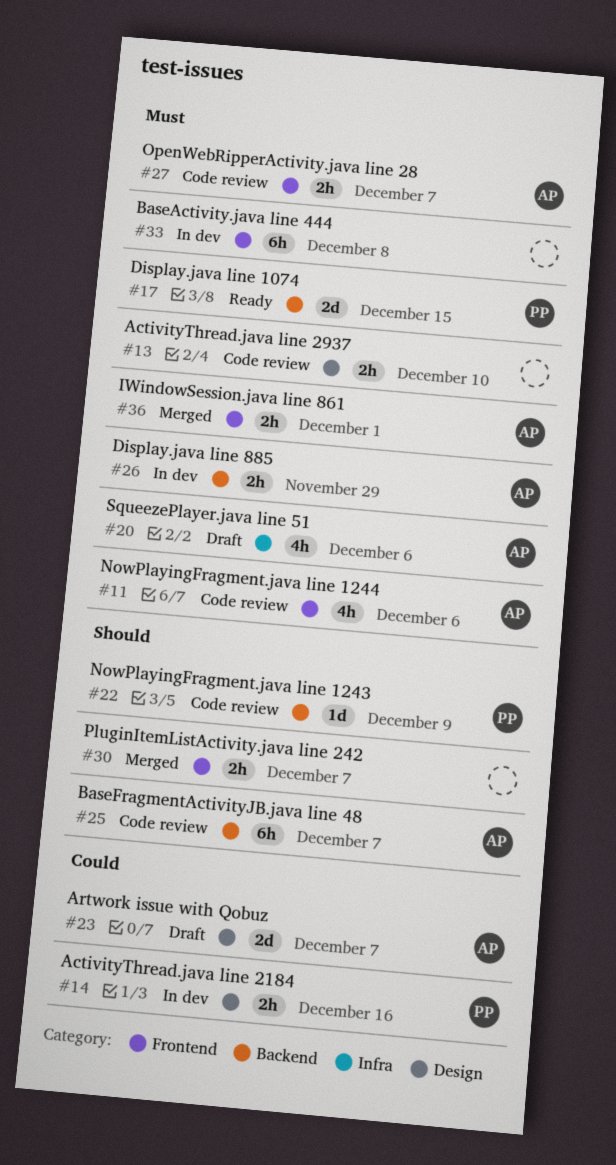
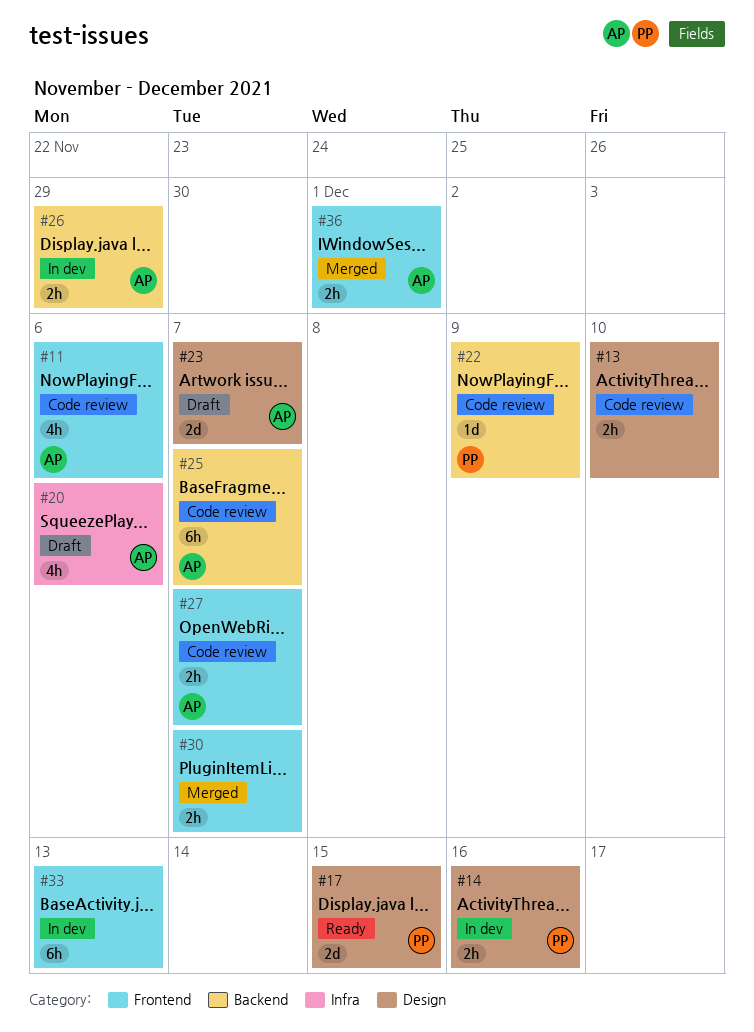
#17, label: Backend -> Design
#33, due: Dec 8 -> Dec 13

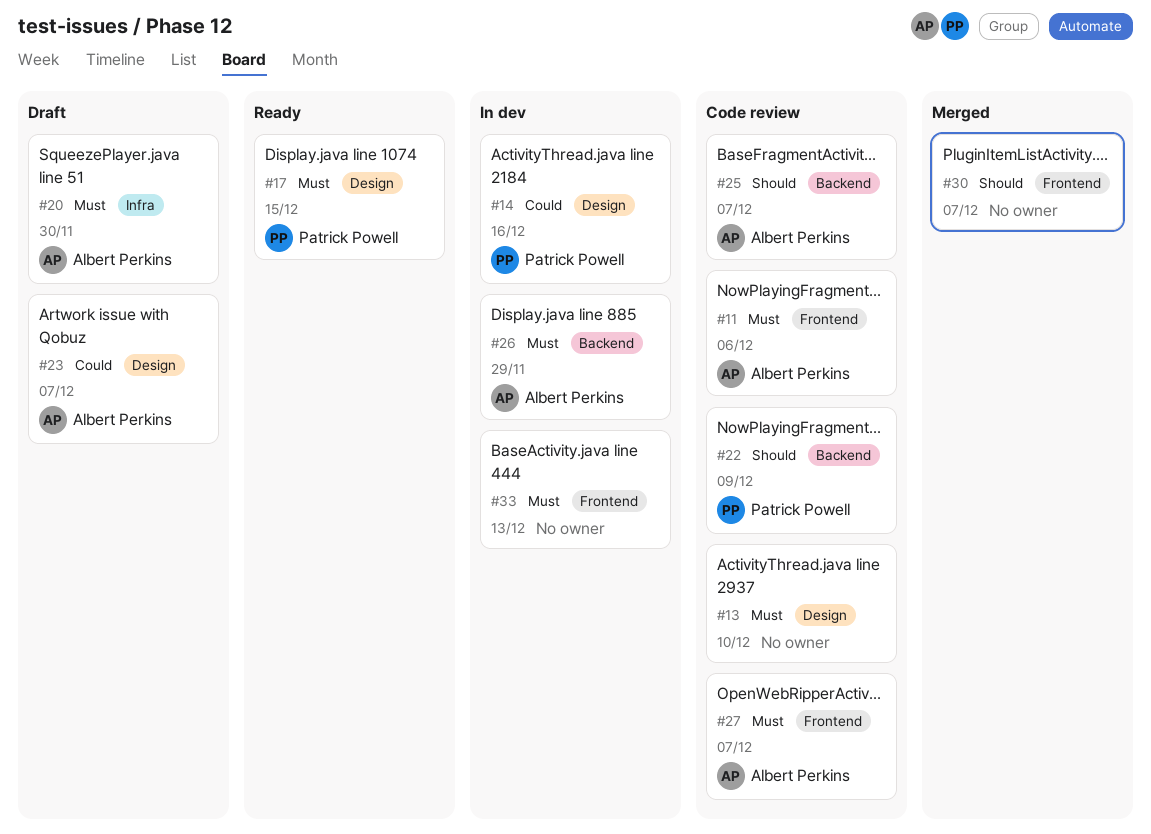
#20, due: Dec 6 -> Nov 30
#36: present -> none

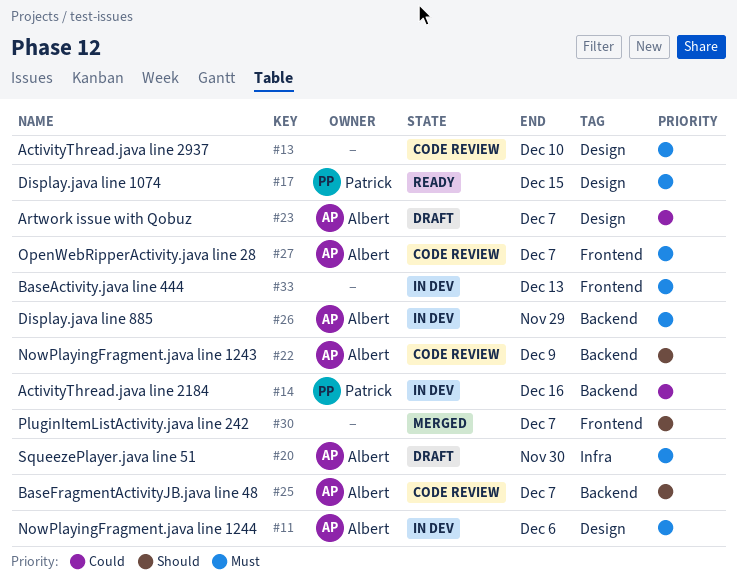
#11, status: Code review -> In dev
#11, label: Frontend -> Design
#14, label: Design -> Backend
#22, owner: Patrick Powell -> Albert Perkins

